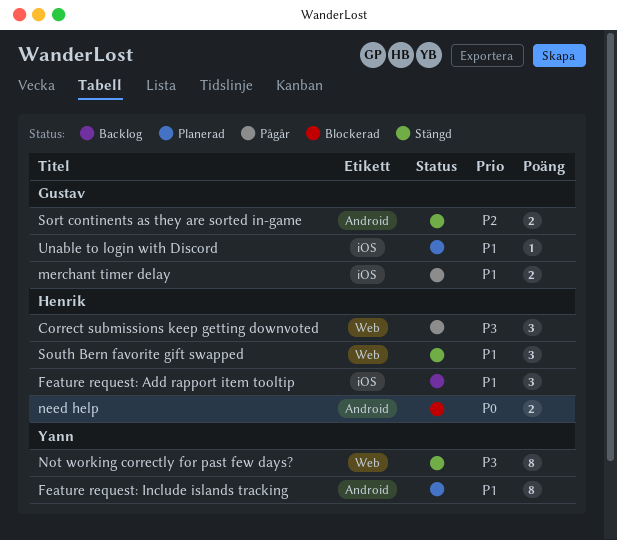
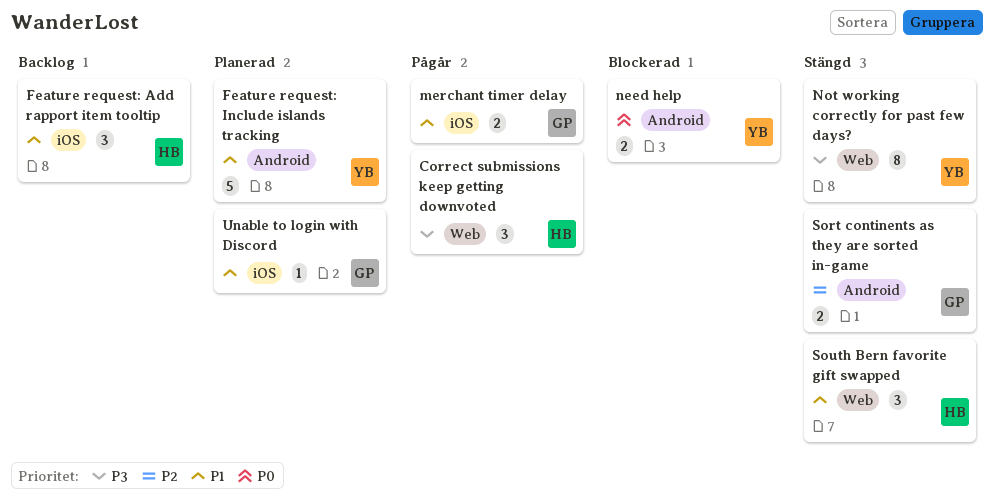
Feature request: Include islands tracking, estimate: 8 -> 5
need help, owner: Henrik -> Yann

